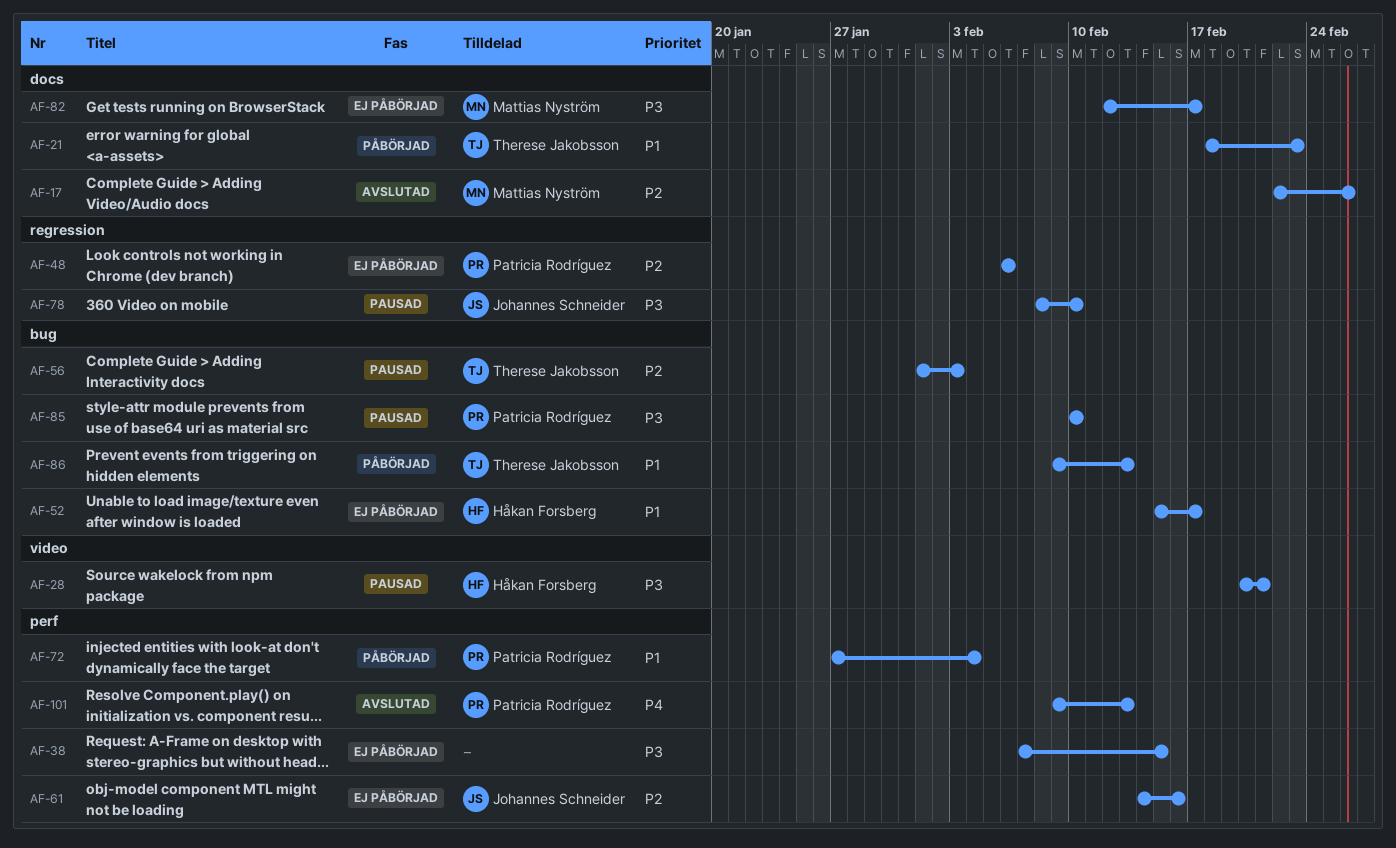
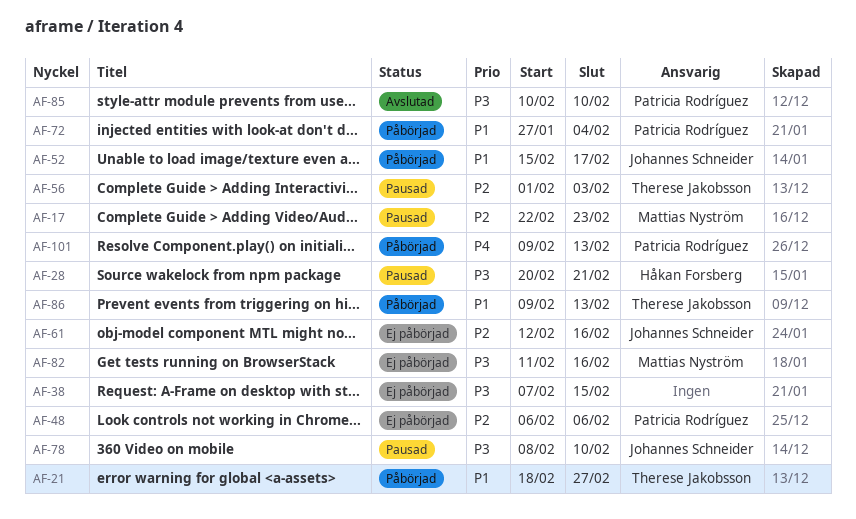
AF-17, status: Avslutad -> Pausad
AF-17, due: Feb 26 -> Feb 23
AF-21, due: Feb 23 -> Feb 27
AF-52, status: Ej påbörjad -> Påbörjad
AF-52, owner: Håkan Forsberg -> Johannes Schneider
AF-61, start: Feb 14 -> Feb 12
AF-82, start: Feb 12 -> Feb 11
AF-82, due: Feb 17 -> Feb 16
AF-85, status: Pausad -> Avslutad
AF-101, status: Avslutad -> Påbörjad

